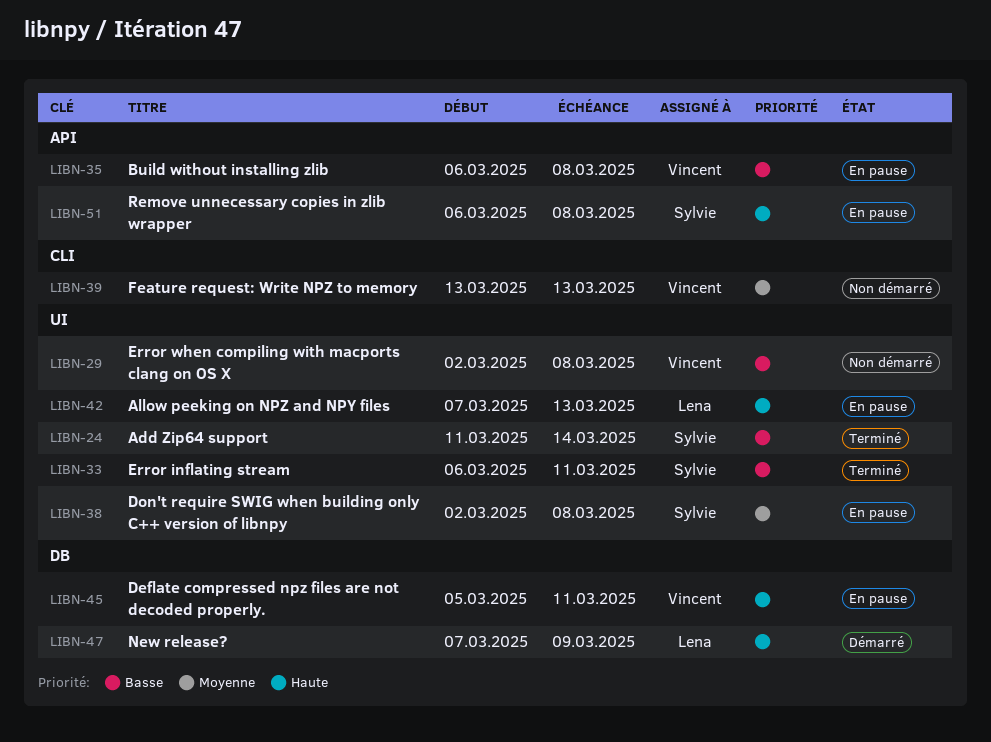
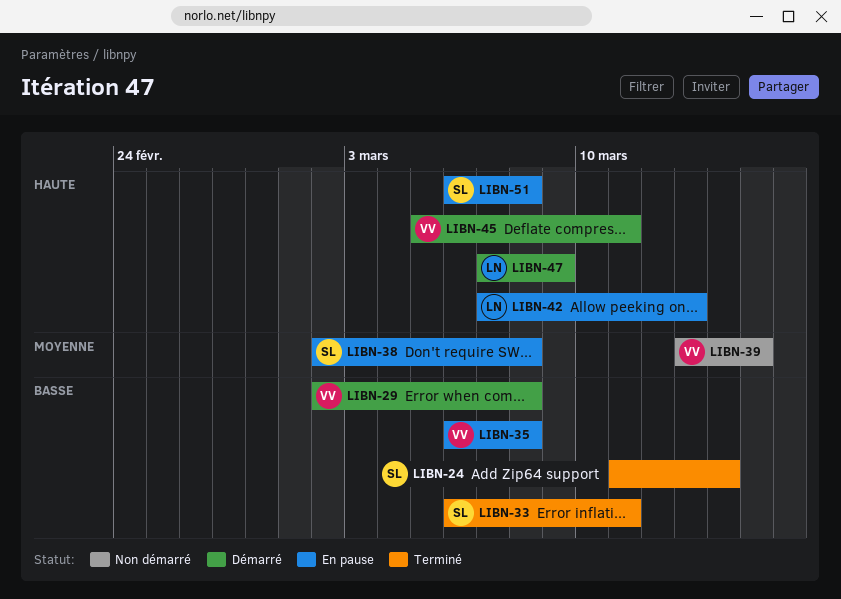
LIBN-29, status: Non démarré -> Démarré
LIBN-39, due: Mar 13 -> Mar 15
LIBN-45, status: En pause -> Démarré

